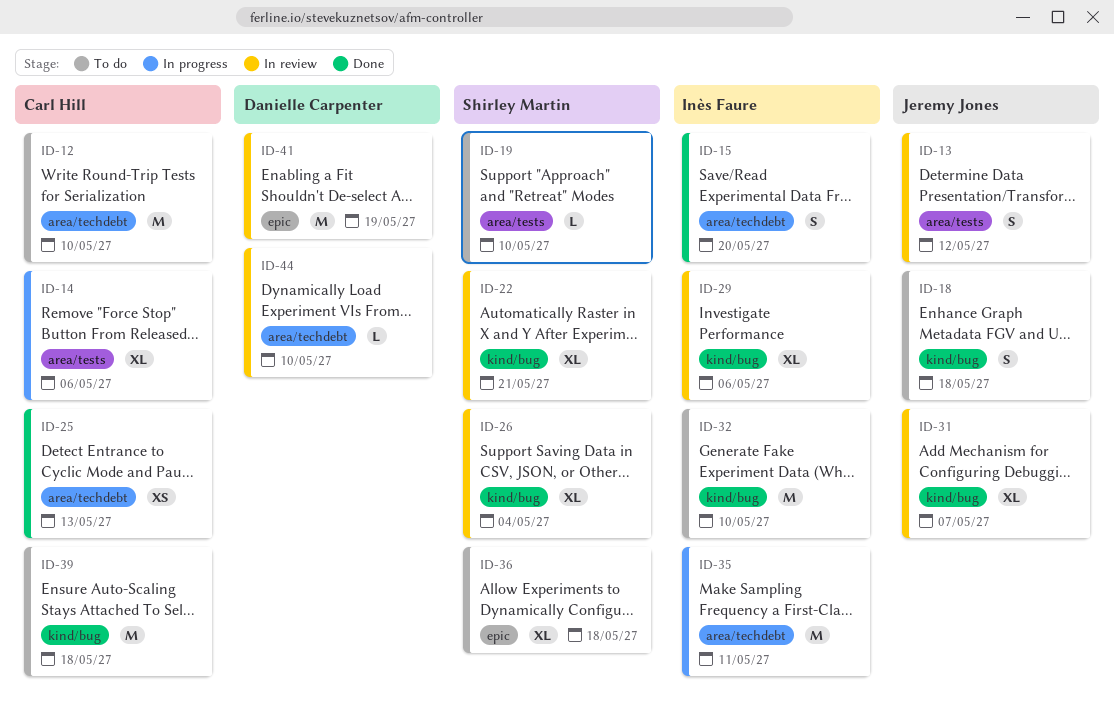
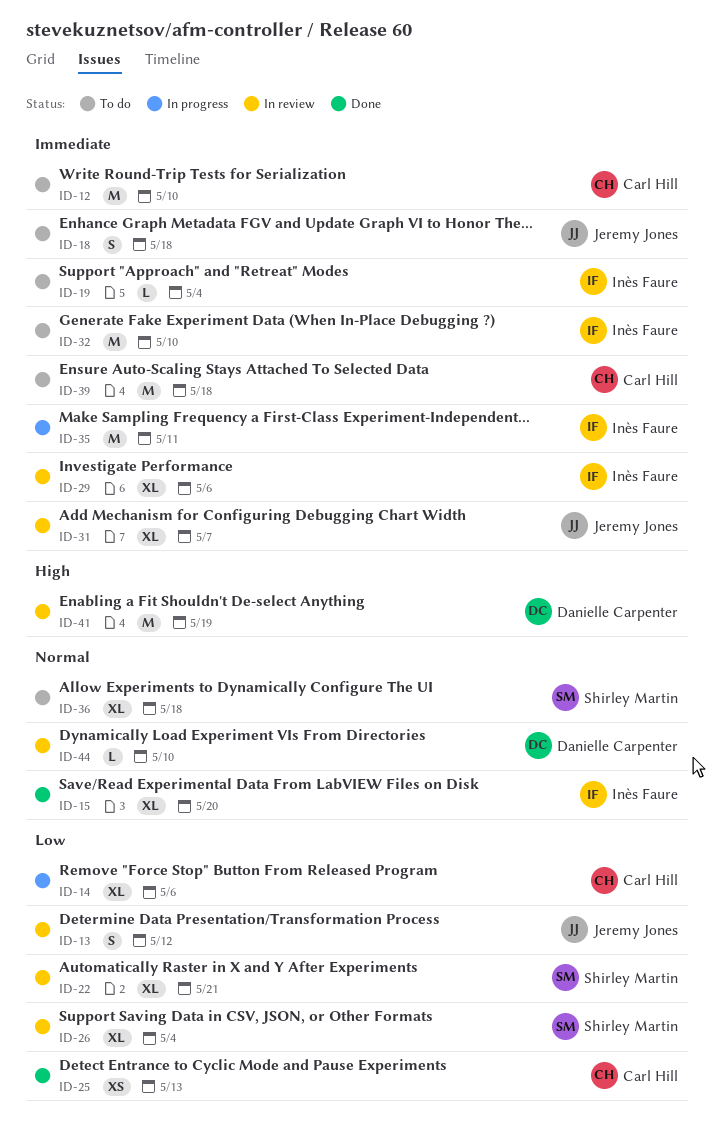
ID-15, estimate: S -> XL
ID-19, owner: Shirley Martin -> Inès Faure
ID-19, due: May 10 -> May 4

